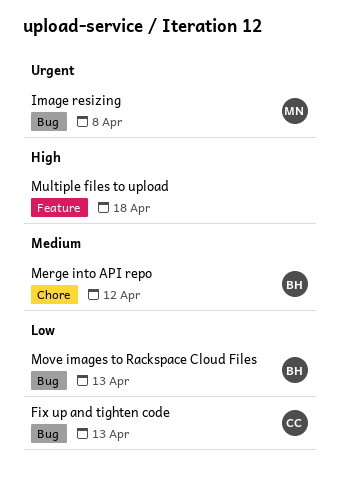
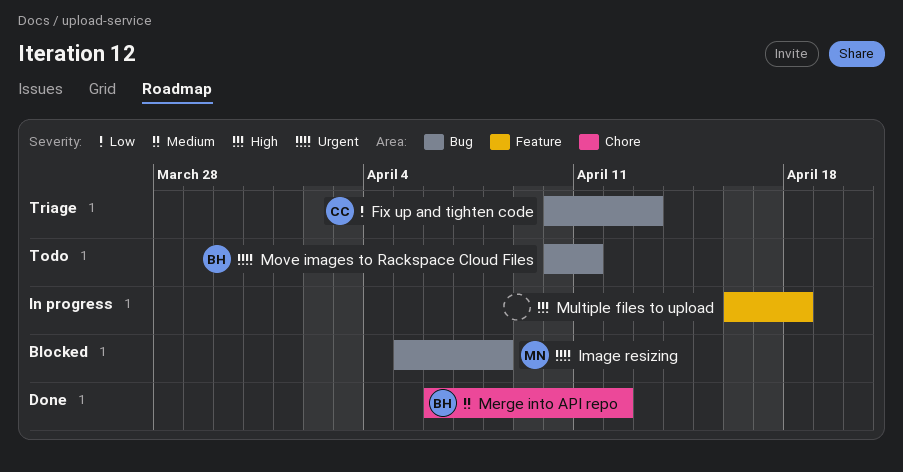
Move images to Rackspace Cloud Files, priority: Low -> Urgent
Move images to Rackspace Cloud Files, due: Apr 13 -> Apr 11

